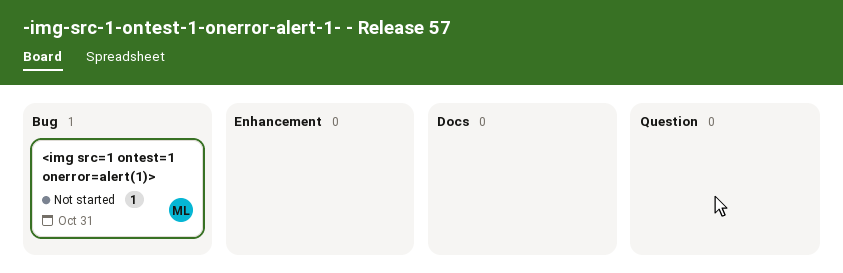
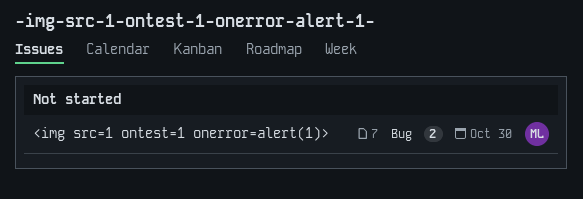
<img src=1 ontest=1 onerror=alert(1)>, estimate: 1 -> 2
<img src=1 ontest=1 onerror=alert(1)>, due: Oct 31 -> Oct 30

